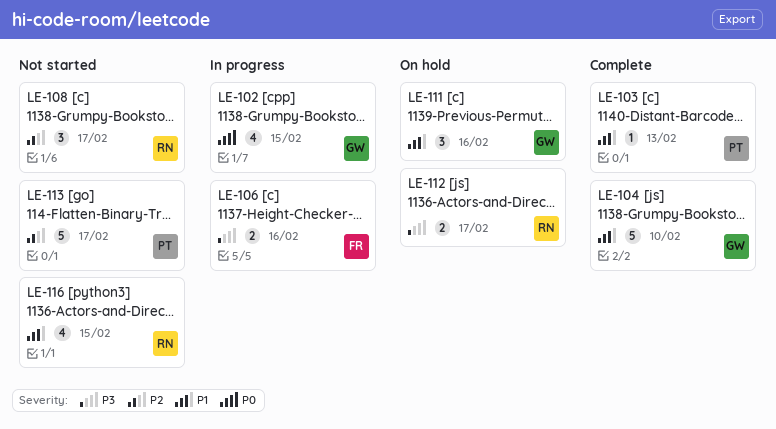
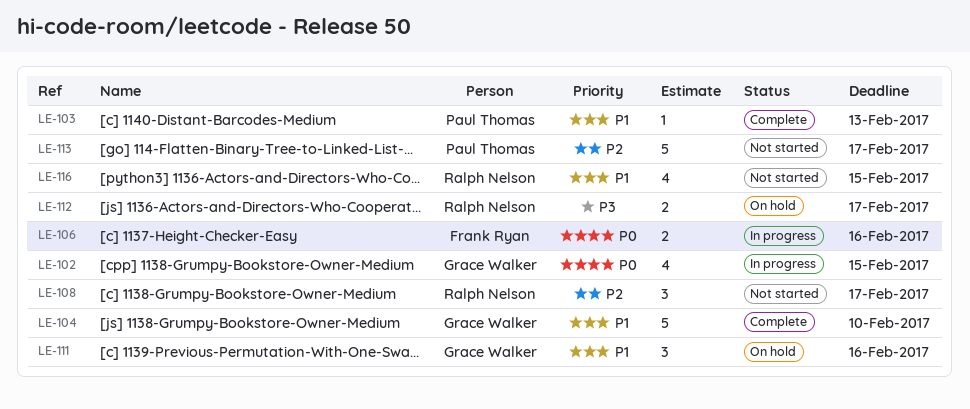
LE-106, priority: P3 -> P0

